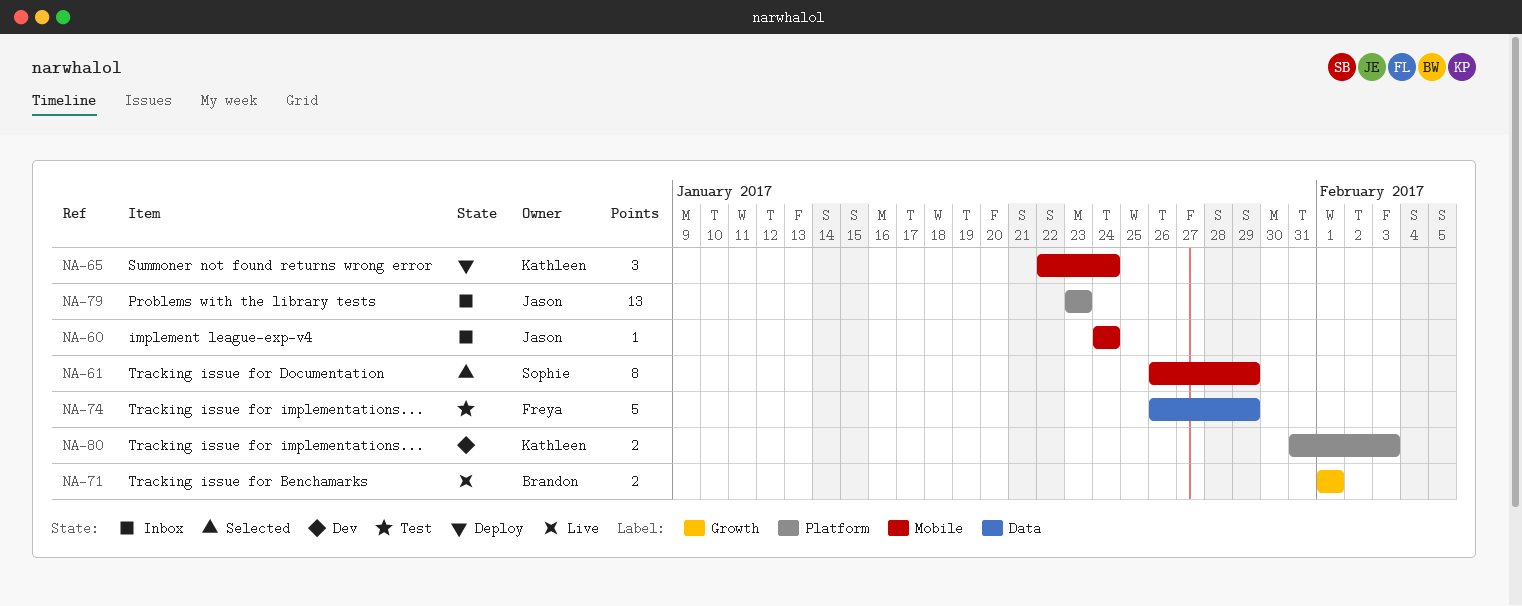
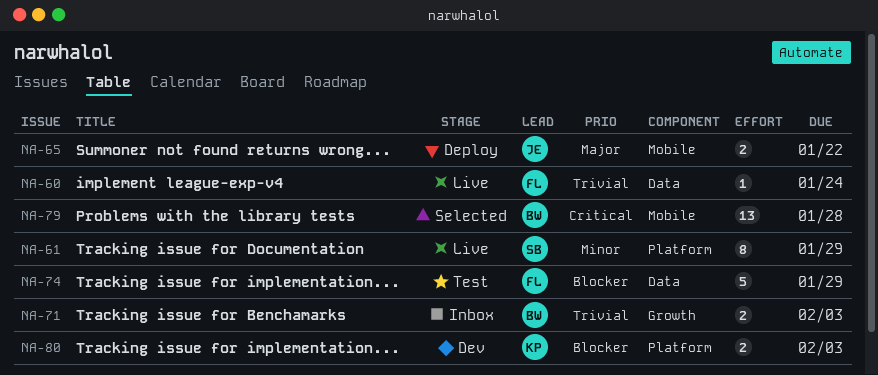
NA-60, status: Inbox -> Live
NA-60, owner: Jason -> Freya
NA-60, label: Mobile -> Data
NA-61, status: Selected -> Live
NA-61, label: Mobile -> Platform
NA-65, owner: Kathleen -> Jason
NA-65, estimate: 3 -> 2
NA-65, due: Jan 24 -> Jan 22
NA-71, status: Live -> Inbox
NA-71, due: Feb 1 -> Feb 3
NA-79, status: Inbox -> Selected
NA-79, owner: Jason -> Brandon
NA-79, label: Platform -> Mobile
NA-79, due: Jan 23 -> Jan 28

